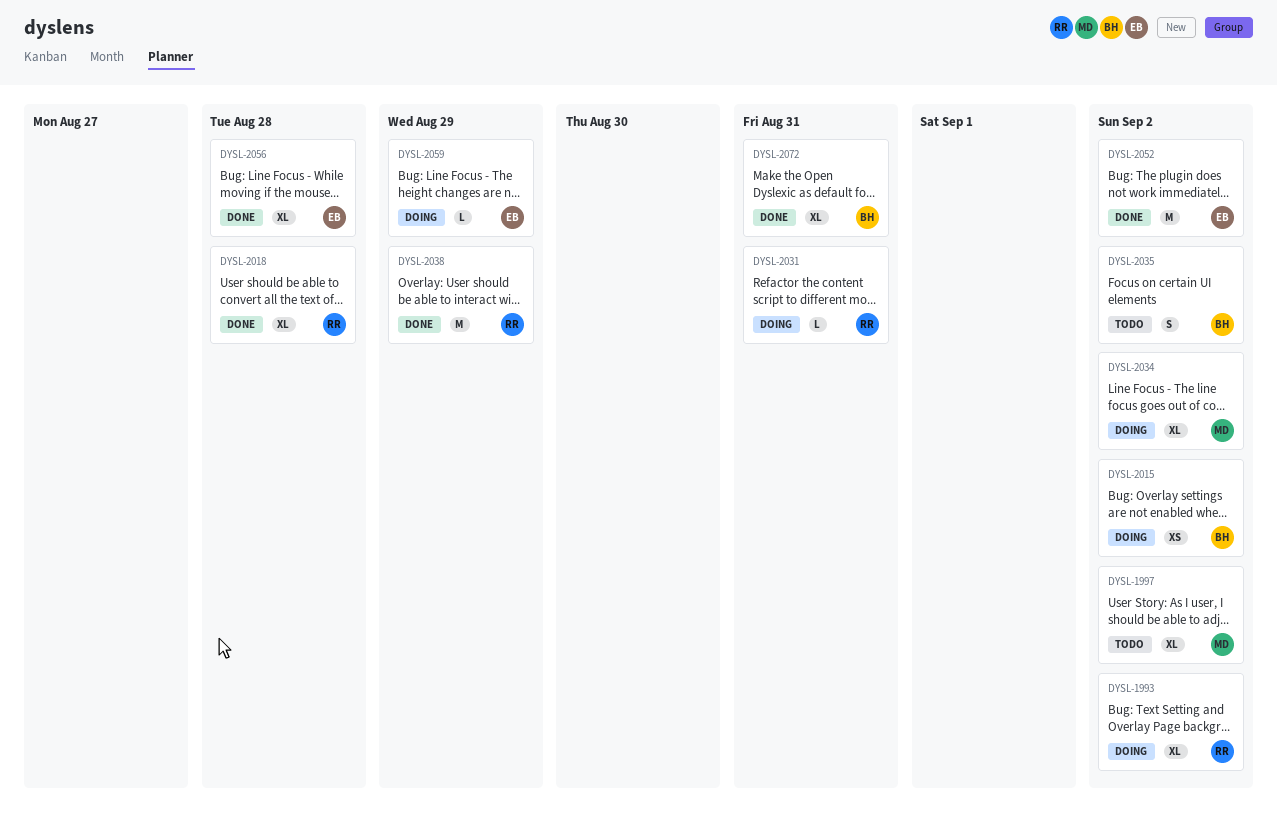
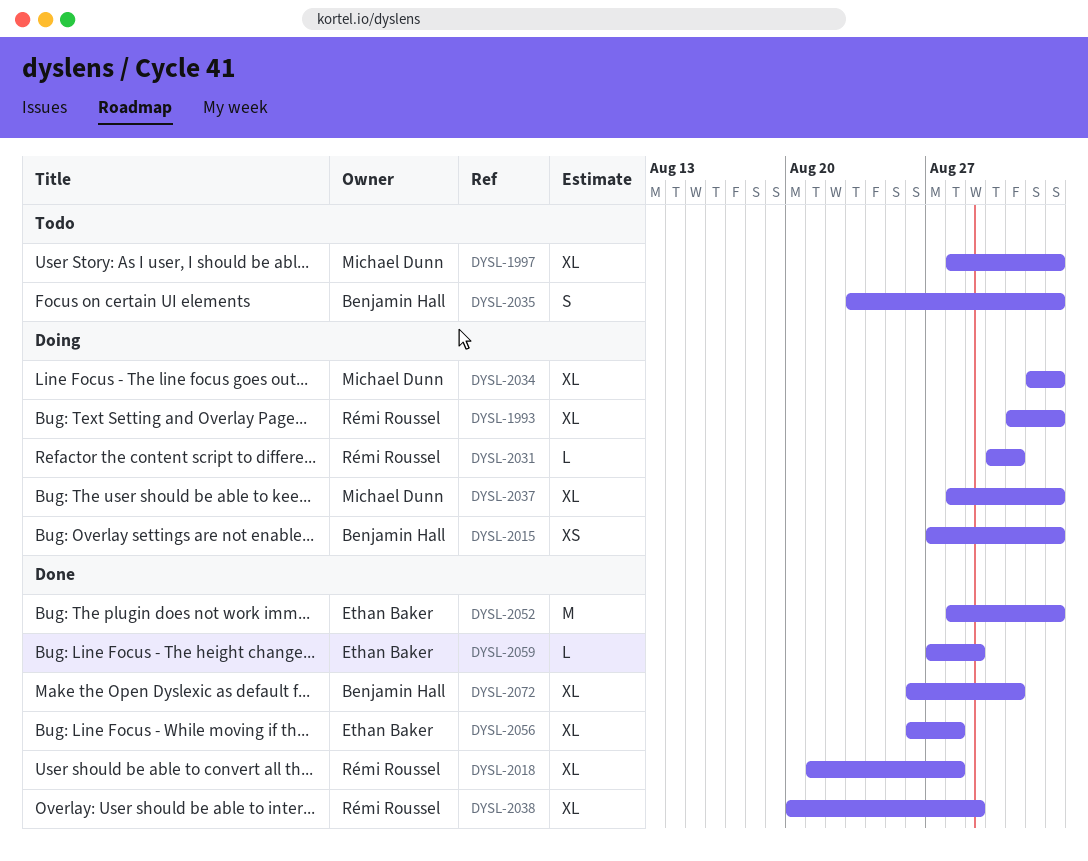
DYSL-2037: none -> present
DYSL-2038, estimate: M -> XL
DYSL-2059, status: Doing -> Done

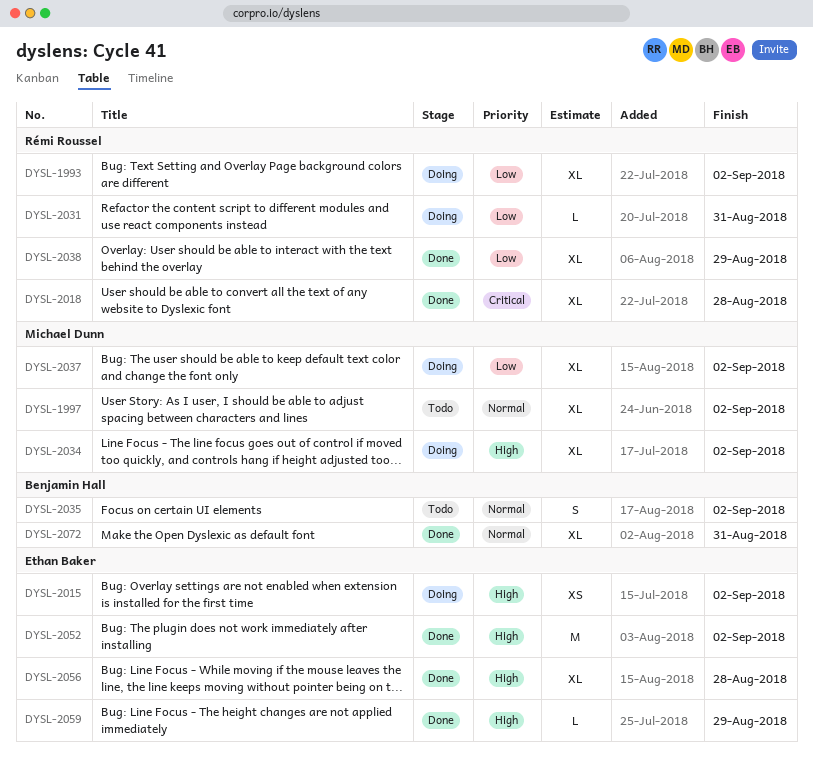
DYSL-2015, owner: Benjamin Hall -> Ethan Baker

